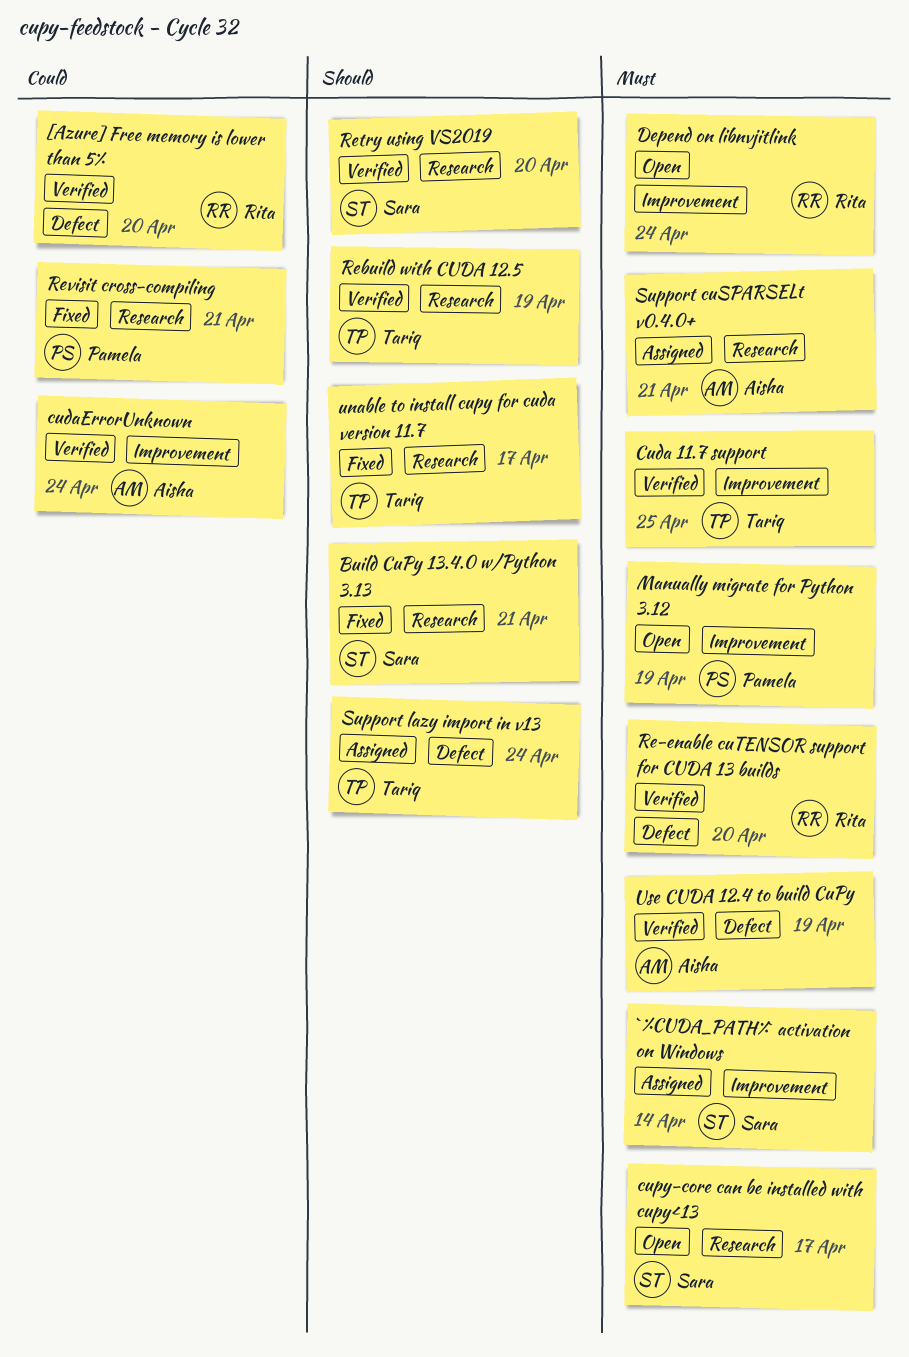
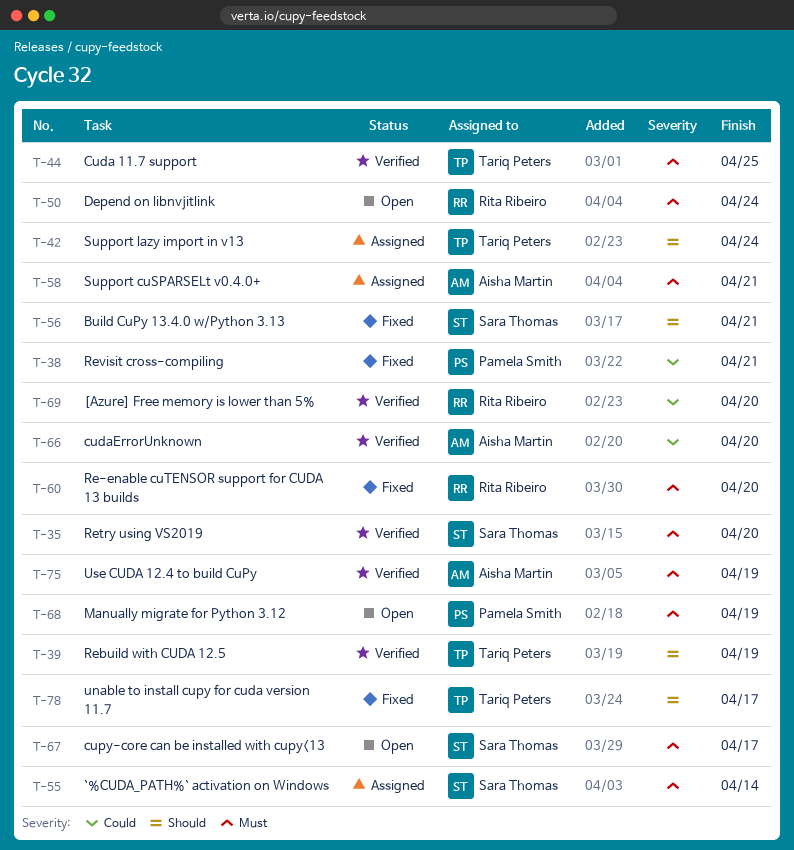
cudaErrorUnknown, due: Apr 24 -> Apr 20
Re-enable cuTENSOR support for CUDA 13 builds, status: Verified -> Fixed
Retry using VS2019, priority: Should -> Must

